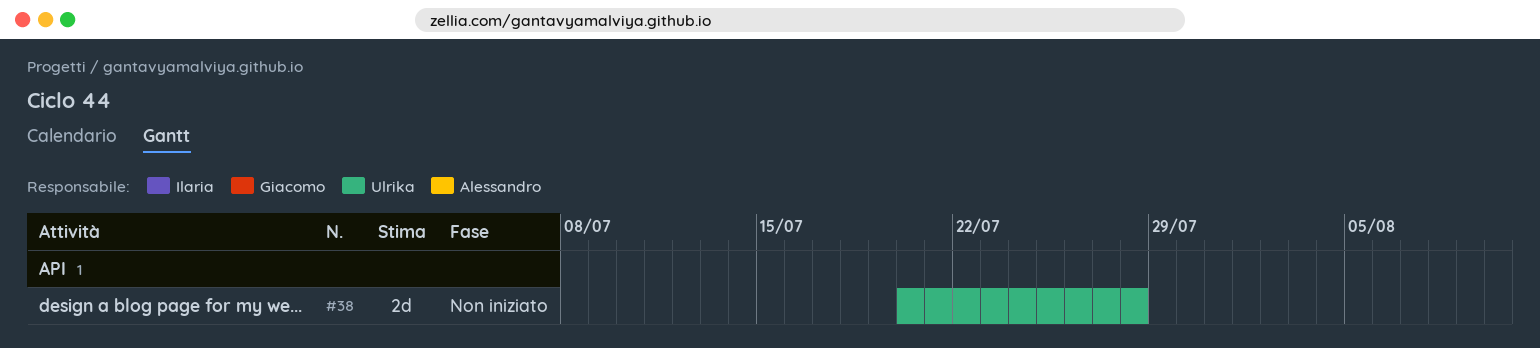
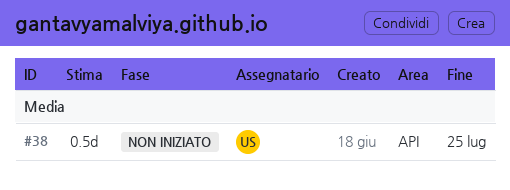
#38, estimate: 2d -> 0.5d
#38, due: Jul 28 -> Jul 25

